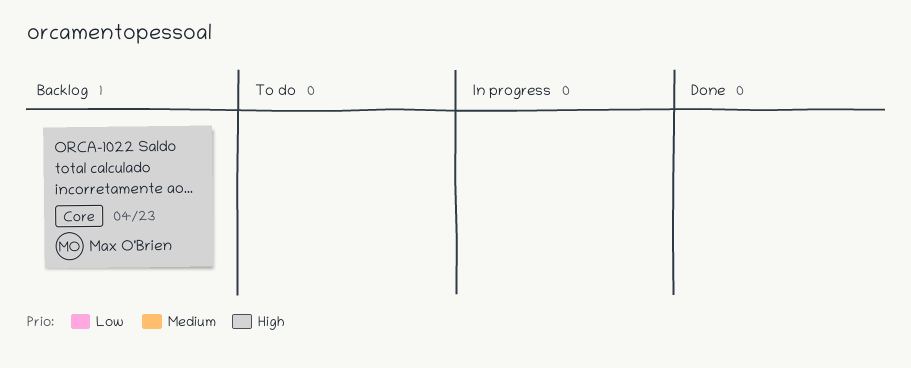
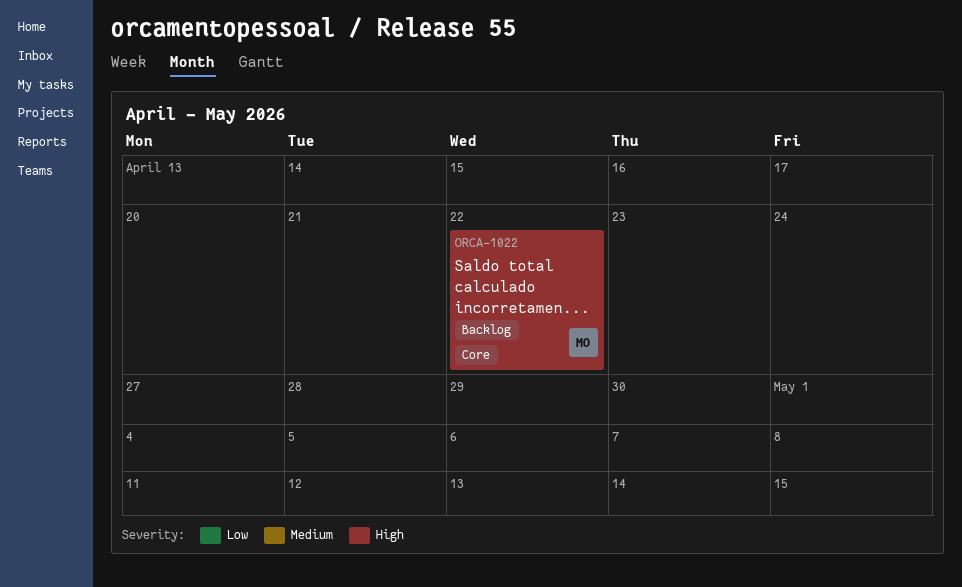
ORCA-1022, due: Apr 23 -> Apr 22

